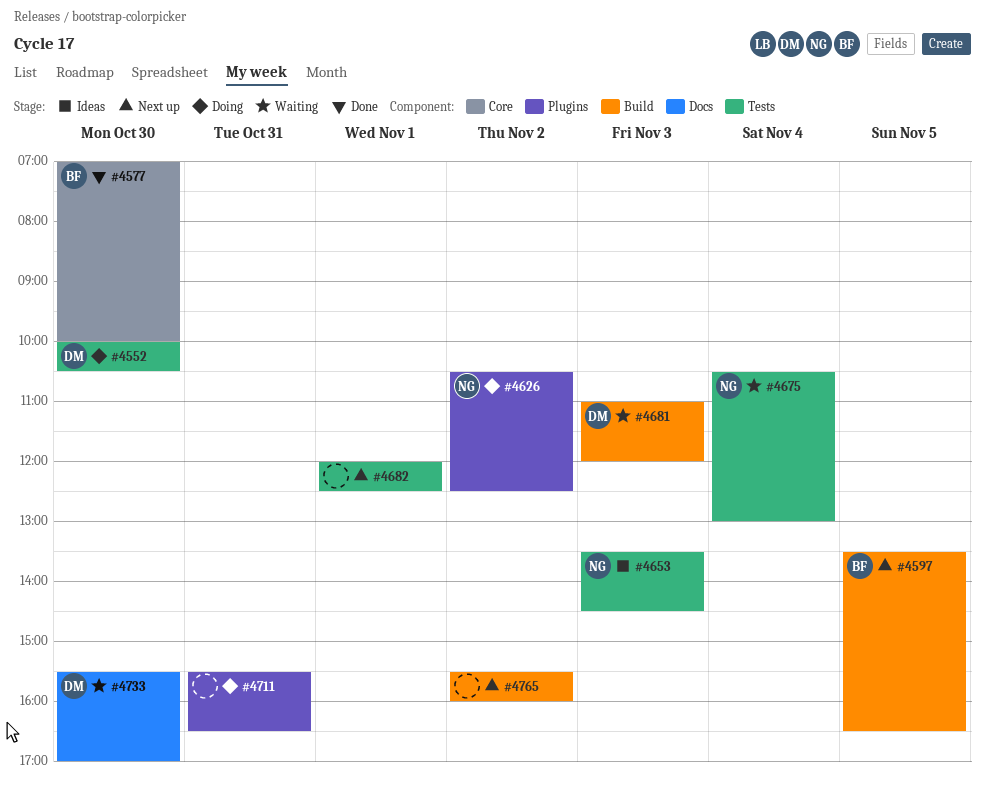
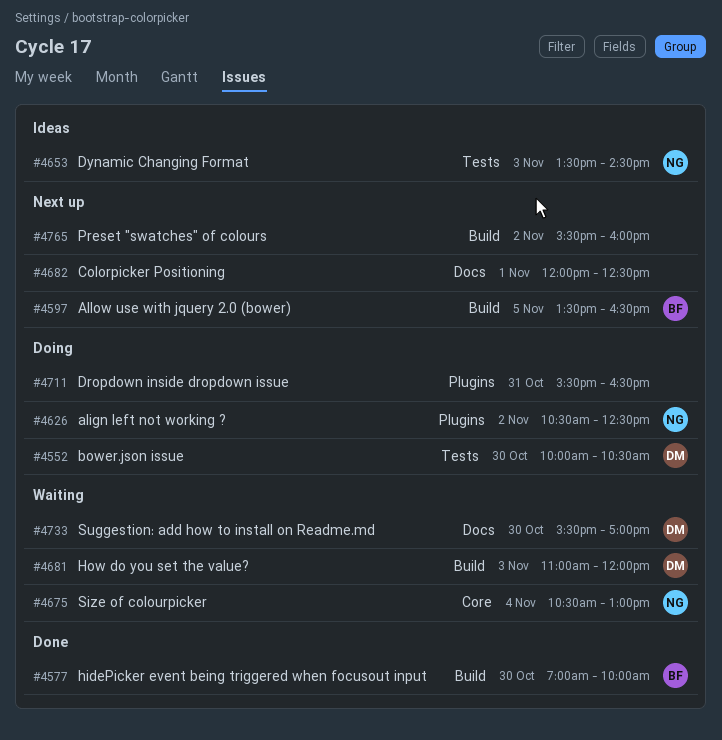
#4577, label: Core -> Build
#4675, label: Tests -> Core
#4682, label: Tests -> Docs

